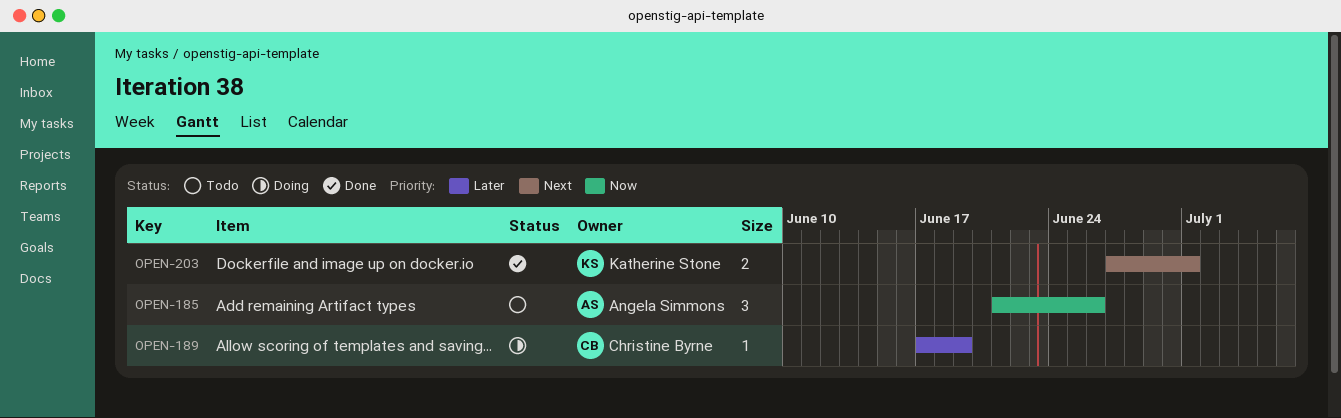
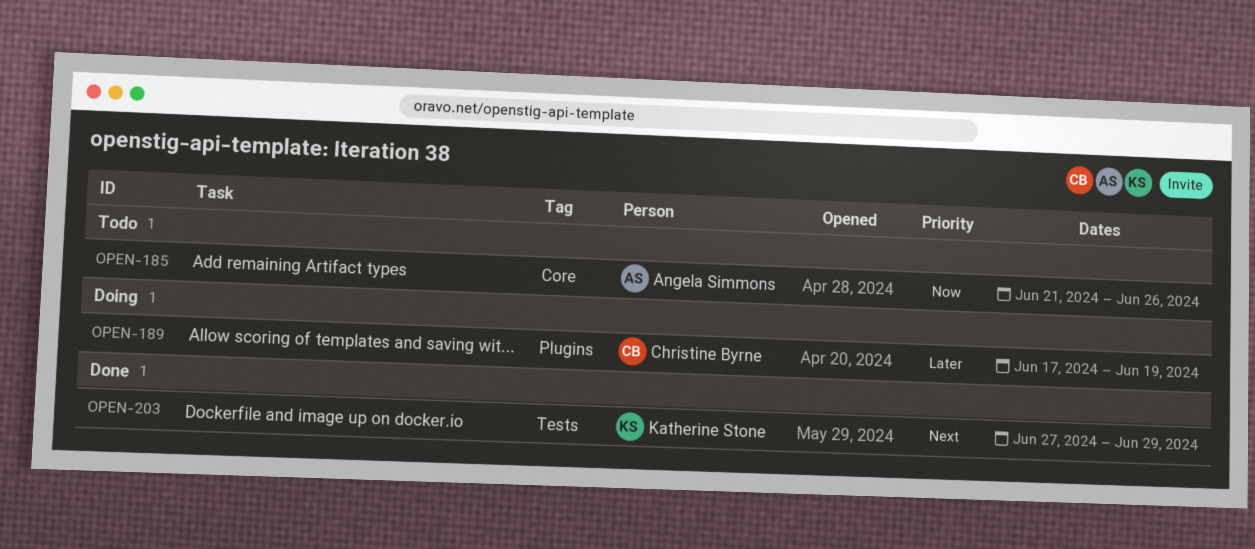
OPEN-203, due: Jul 1 -> Jun 29

